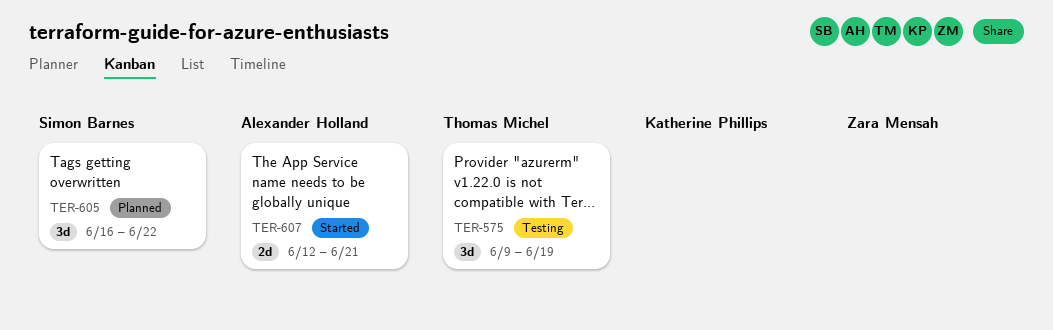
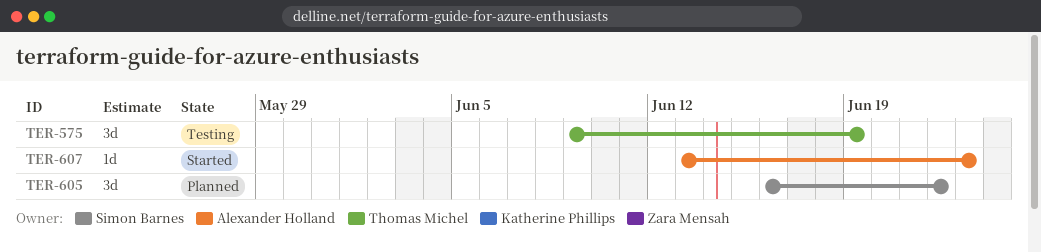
TER-607, estimate: 2d -> 1d
TER-607, start: Jun 12 -> Jun 13
TER-607, due: Jun 21 -> Jun 23

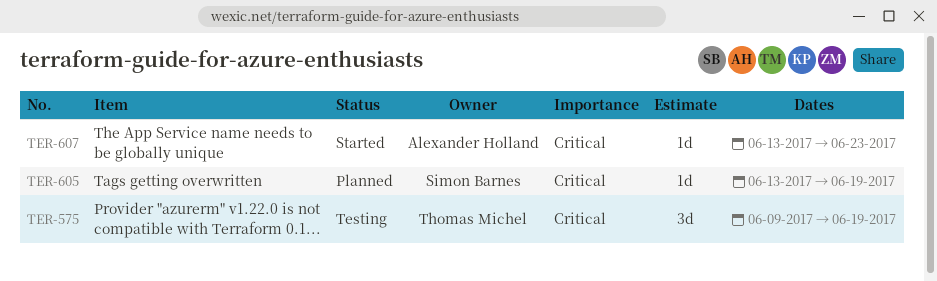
TER-605, estimate: 3d -> 1d
TER-605, start: Jun 16 -> Jun 13
TER-605, due: Jun 22 -> Jun 19

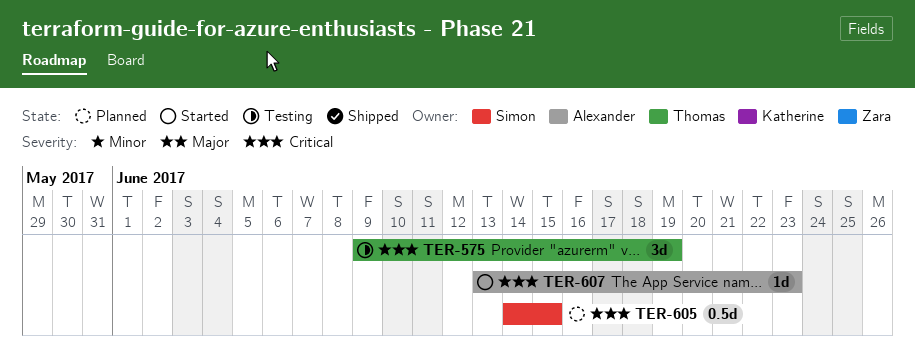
TER-605, estimate: 1d -> 0.5d
TER-605, start: Jun 13 -> Jun 14
TER-605, due: Jun 19 -> Jun 15

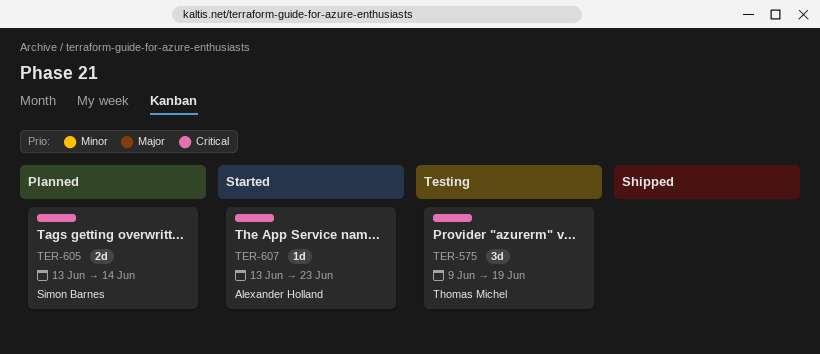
TER-605, estimate: 0.5d -> 2d
TER-605, start: Jun 14 -> Jun 13
TER-605, due: Jun 15 -> Jun 14

